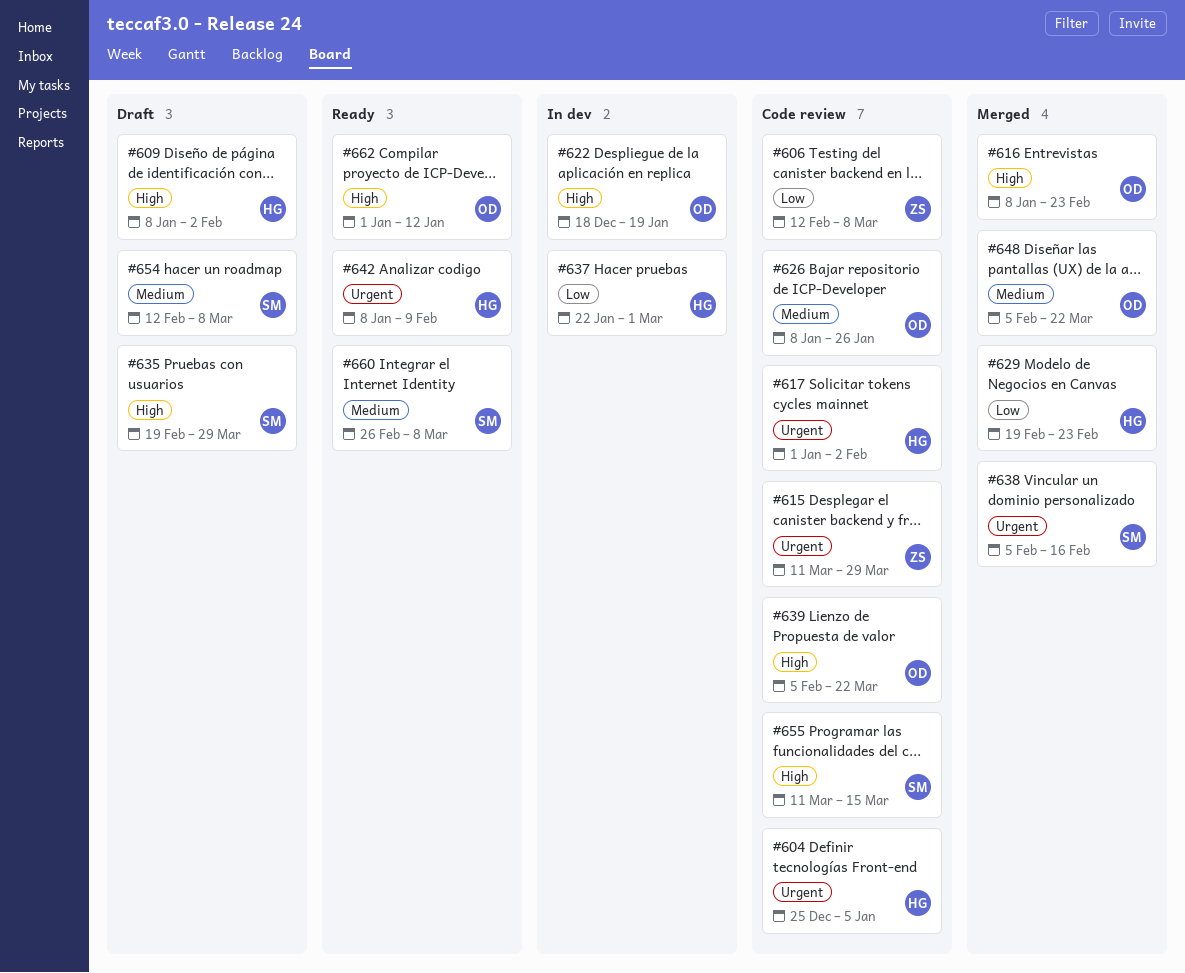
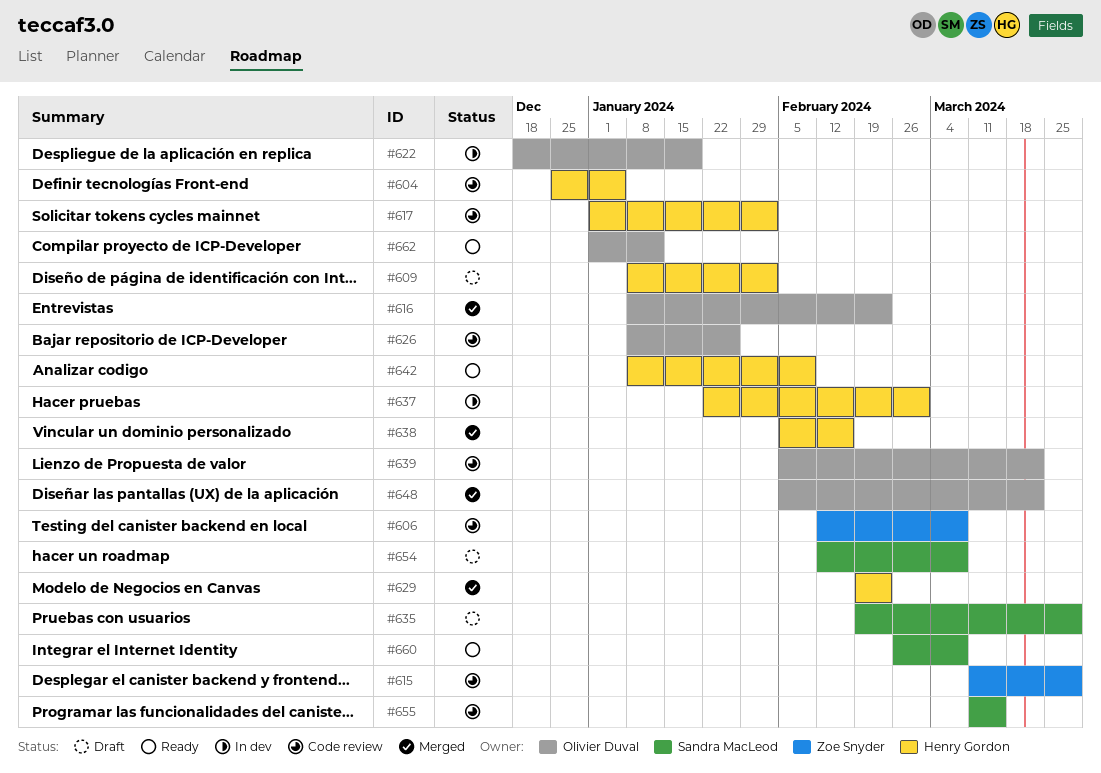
#638, owner: Sandra MacLeod -> Henry Gordon

